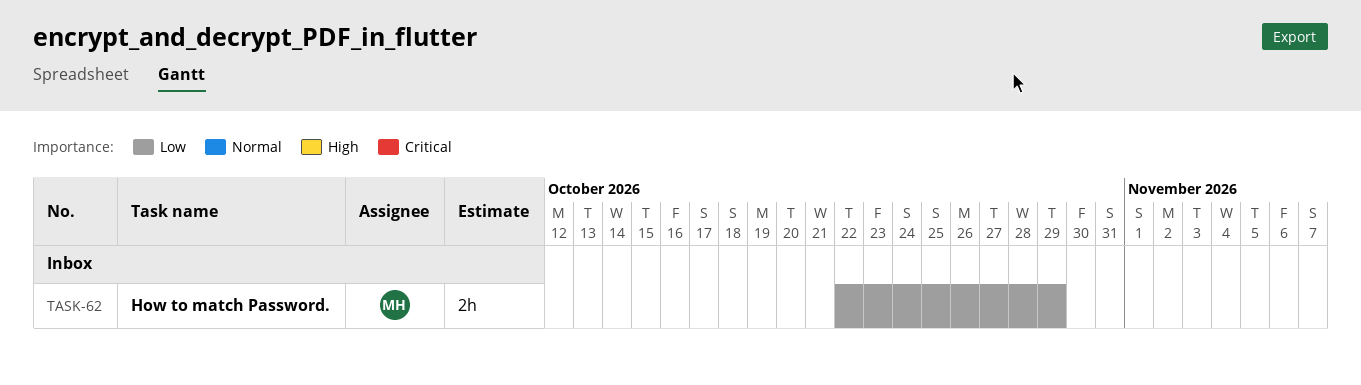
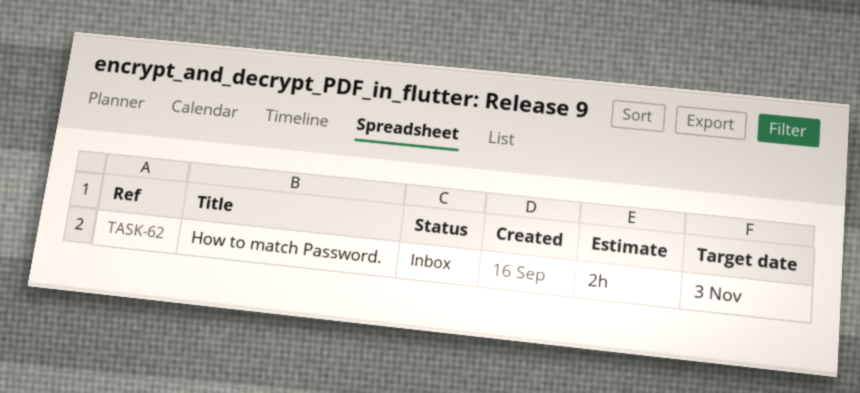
TASK-62, due: Oct 29 -> Nov 3

